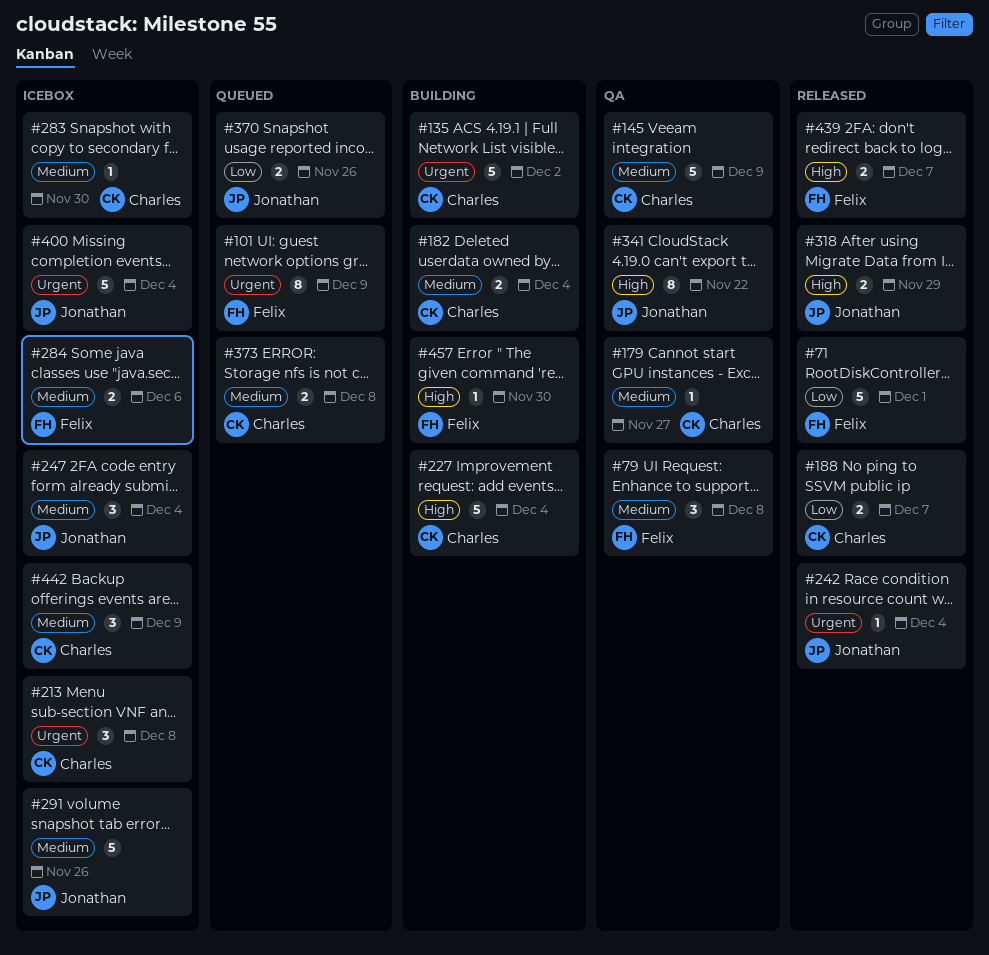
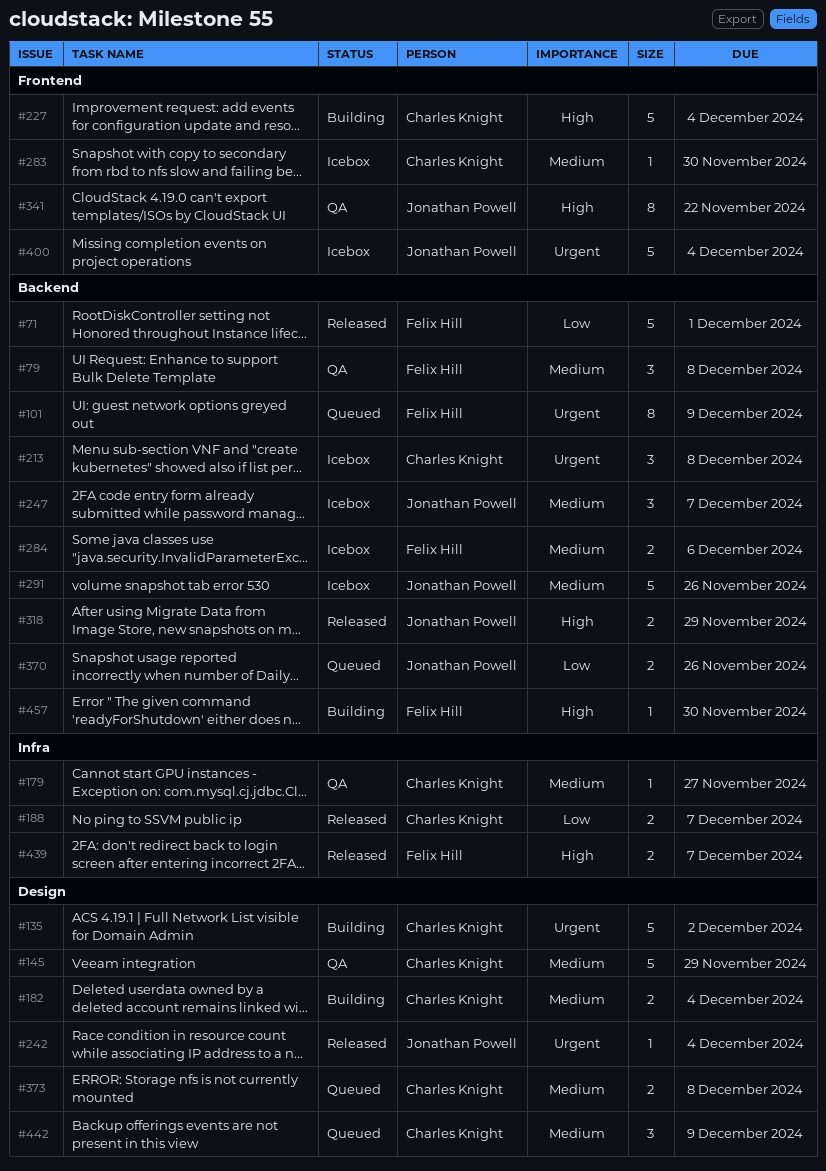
#145, due: Dec 9 -> Nov 29
#247, due: Dec 4 -> Dec 7
#442, status: Icebox -> Queued

